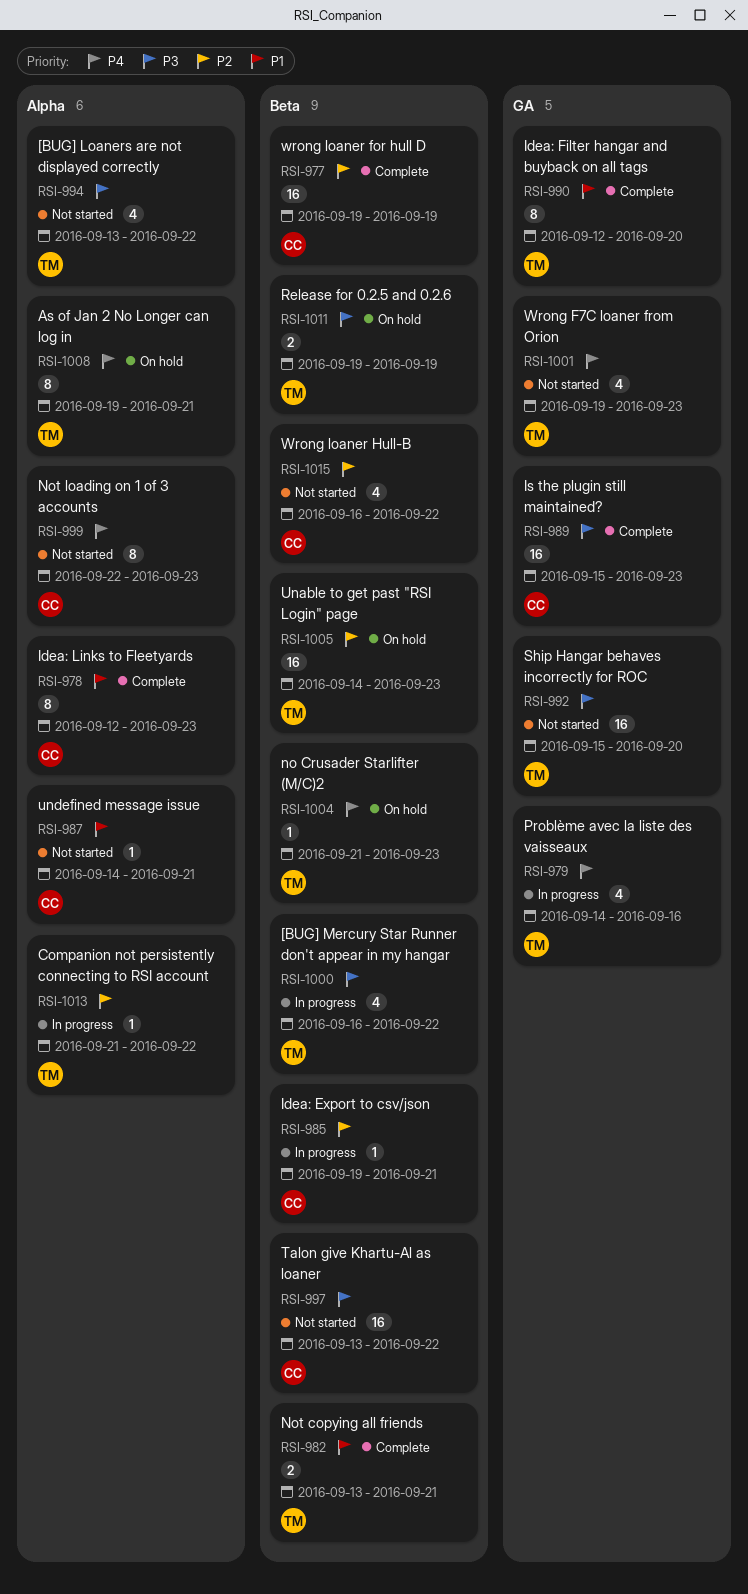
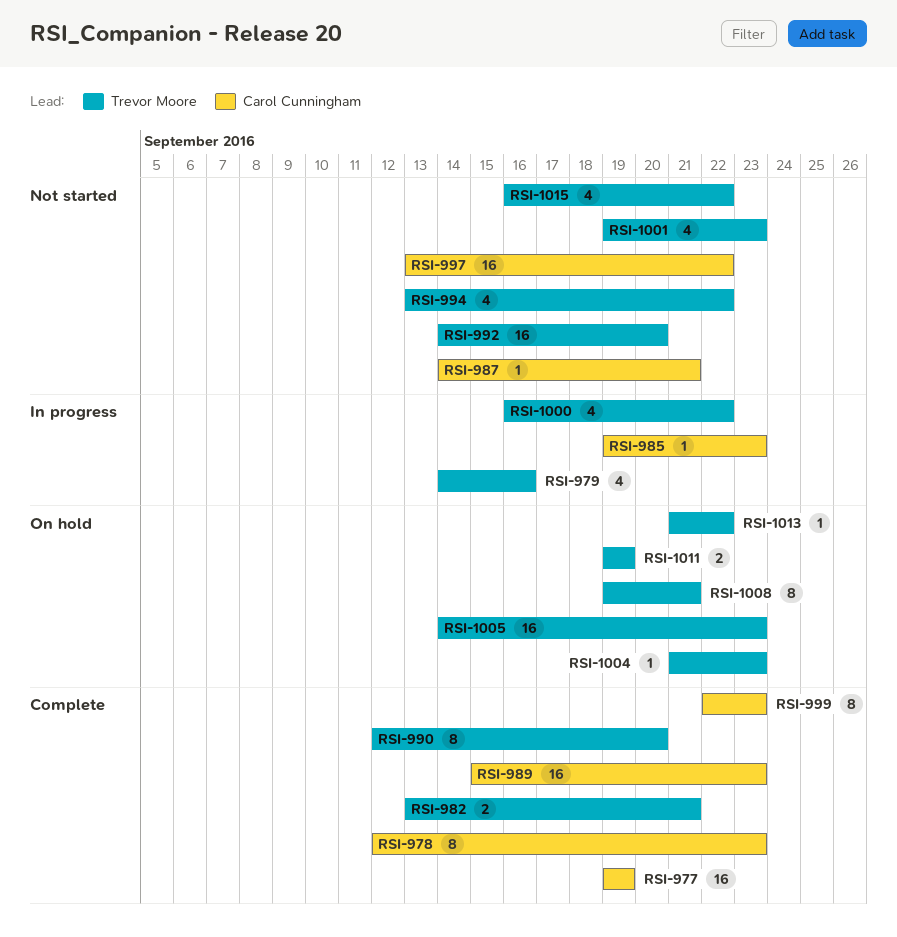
RSI-985, due: Sep 21 -> Sep 23
RSI-992, start: Sep 15 -> Sep 14
RSI-999, status: Not started -> Complete
RSI-1013, status: In progress -> On hold
RSI-1015, owner: Carol Cunningham -> Trevor Moore

